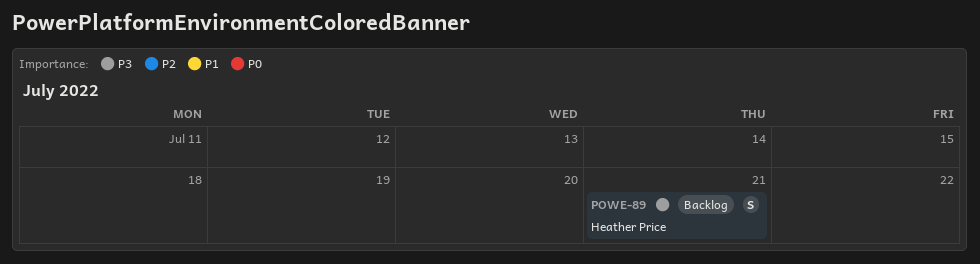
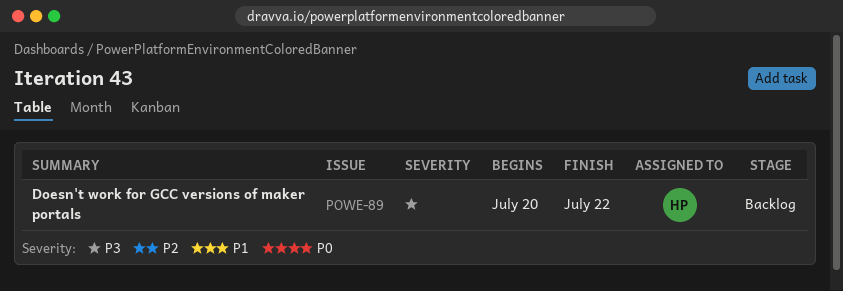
POWE-89, due: Jul 21 -> Jul 22

